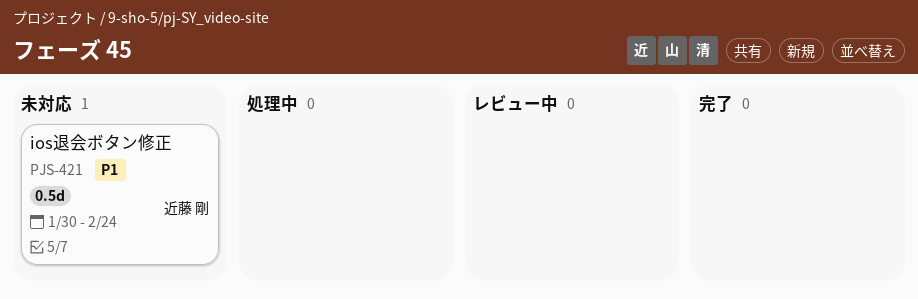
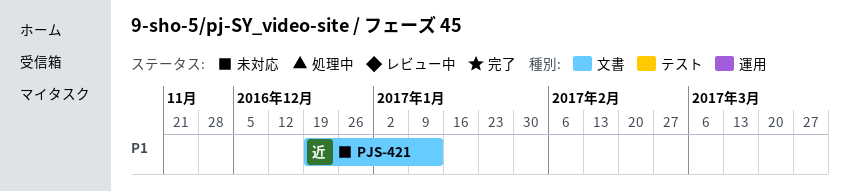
PJS-421, start: Jan 30 -> Dec 19
PJS-421, due: Feb 24 -> Jan 13

